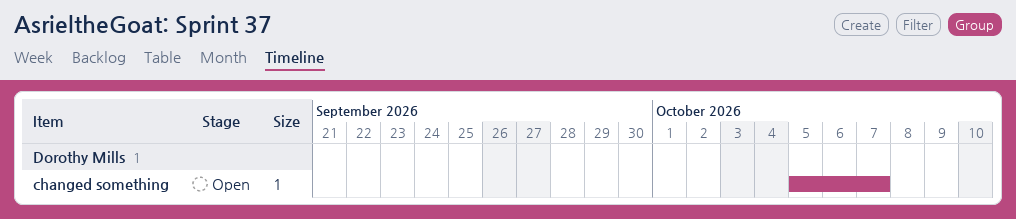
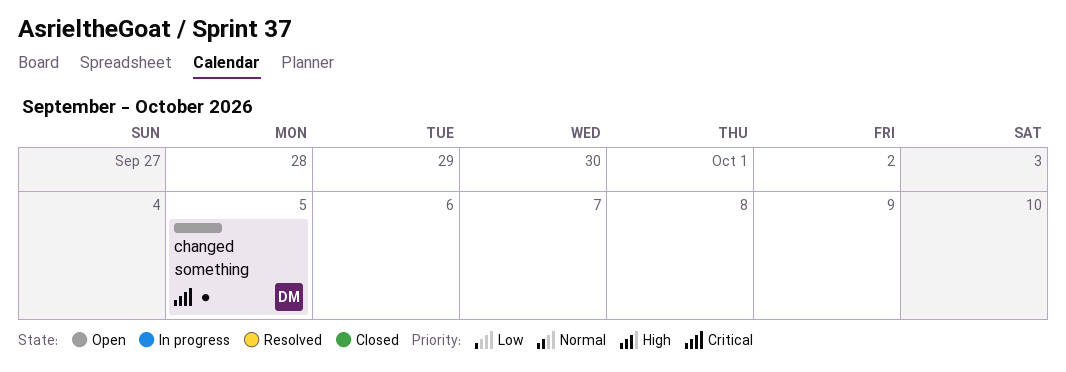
changed something, due: Oct 7 -> Oct 5

